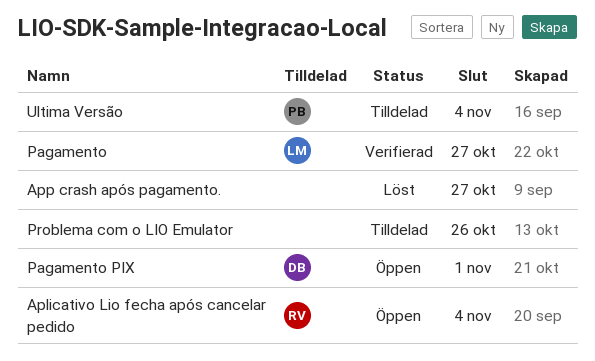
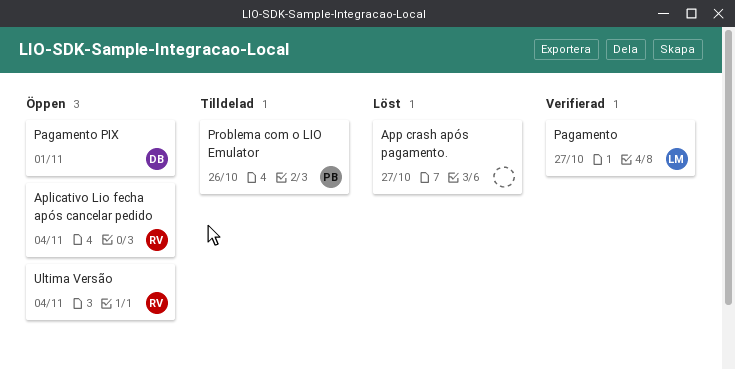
Problema com o LIO Emulator, owner: none -> PB
Ultima Versão, status: Tilldelad -> Öppen
Ultima Versão, owner: PB -> RV

